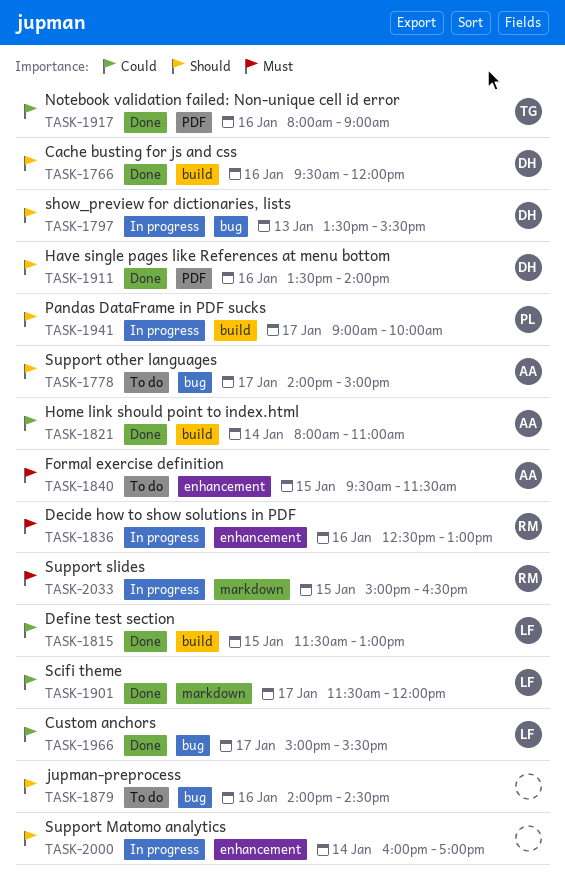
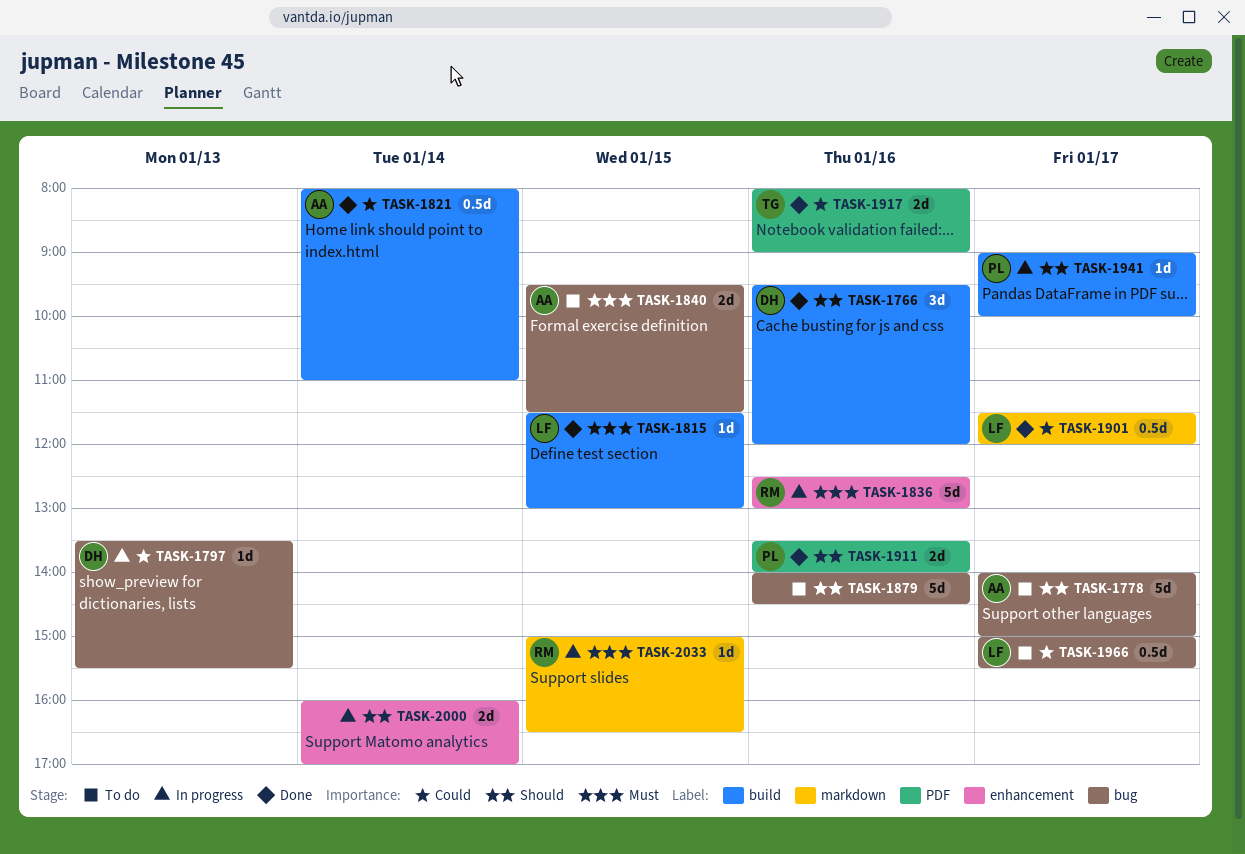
TASK-1797, priority: Should -> Could
TASK-1815, priority: Could -> Must
TASK-1840, label: enhancement -> bug
TASK-1911, owner: DH -> PL
TASK-1966, status: Done -> To do

